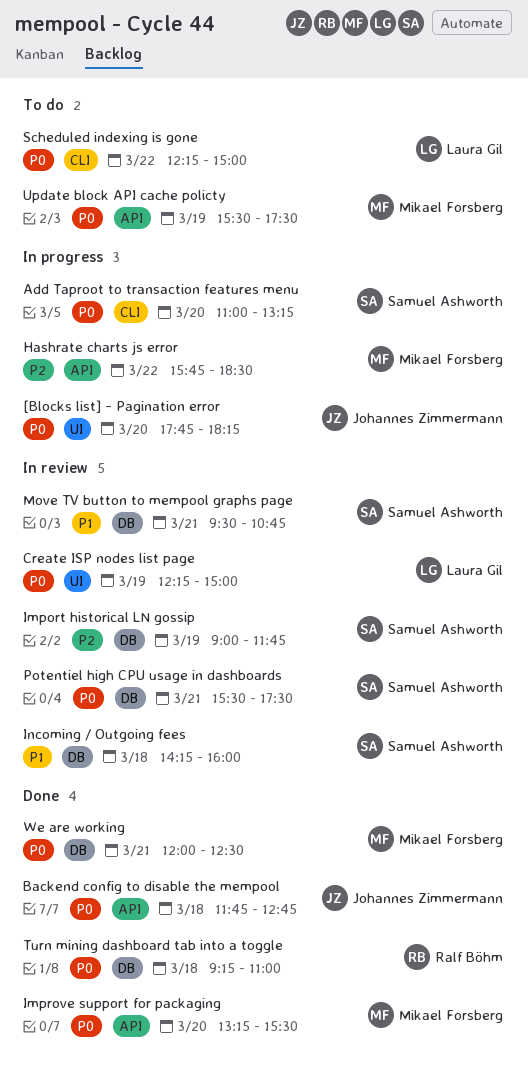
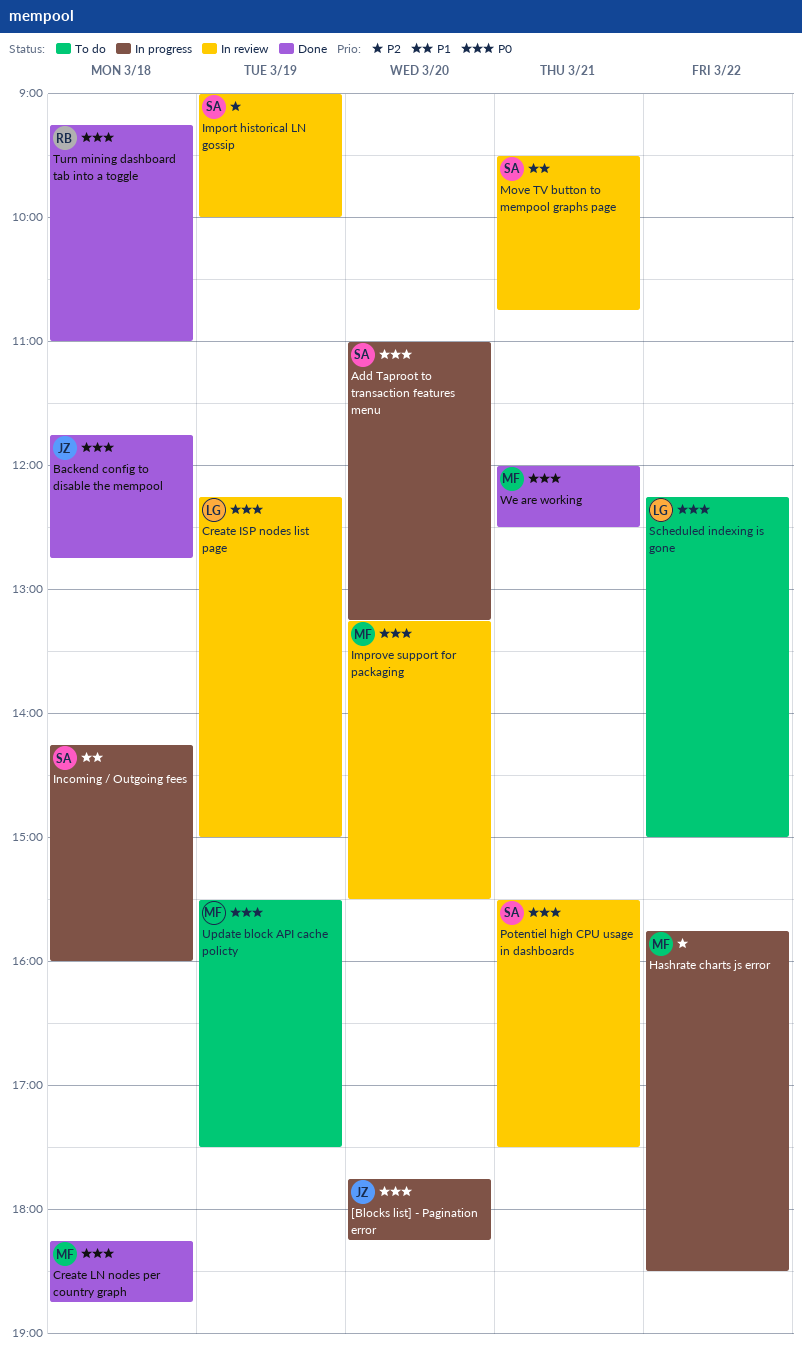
Create LN nodes per country graph: none -> present
Import historical LN gossip, ends: 11:45 -> 10:00
Improve support for packaging, status: Done -> In review
Incoming / Outgoing fees, status: In review -> In progress

